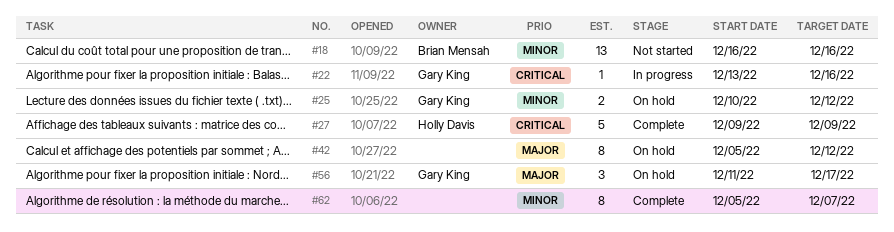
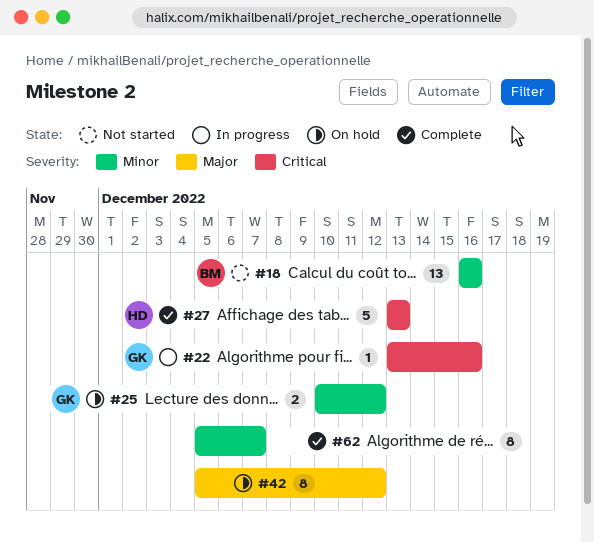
#27, start: Dec 9 -> Dec 13
#27, due: Dec 9 -> Dec 13
#56: present -> none

